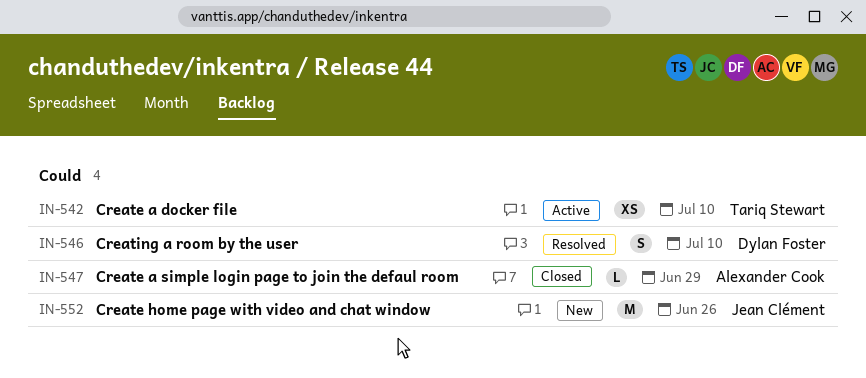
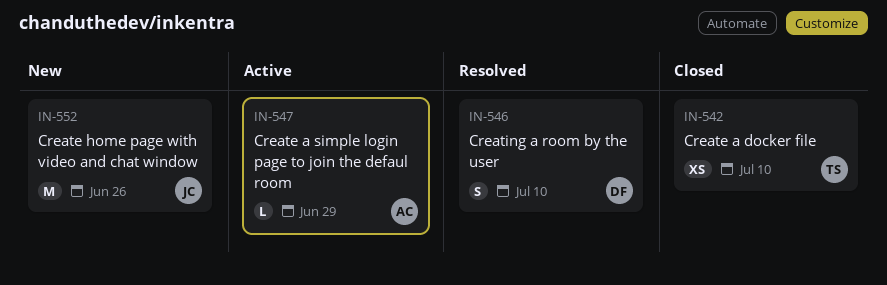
IN-542, status: Active -> Closed
IN-547, status: Closed -> Active

